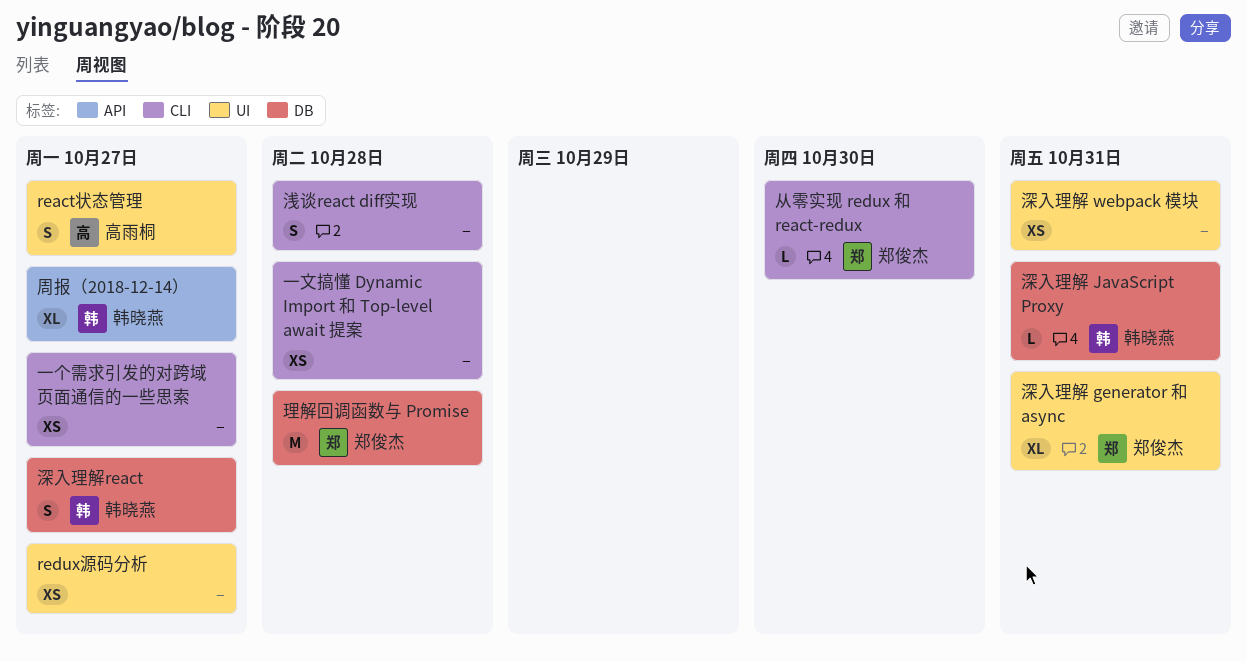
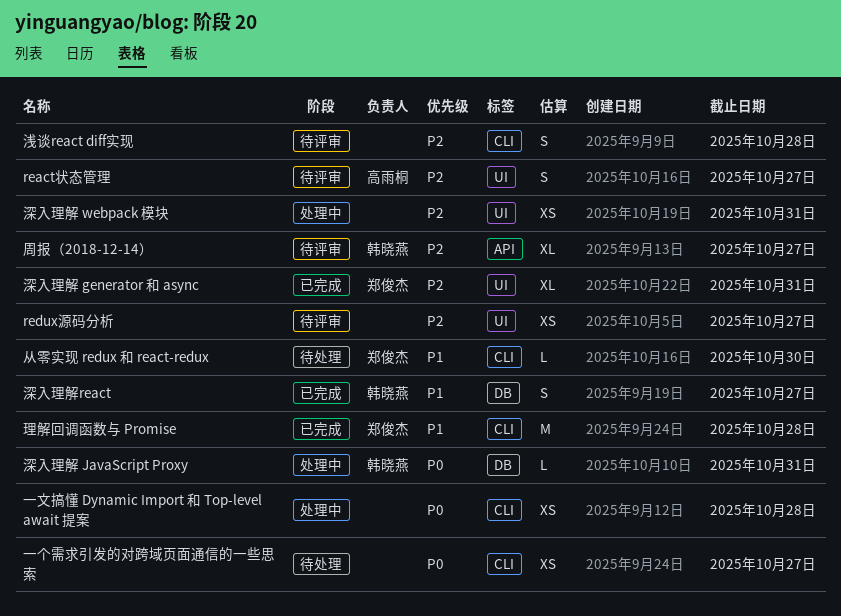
理解回调函数与 Promise, label: DB -> CLI

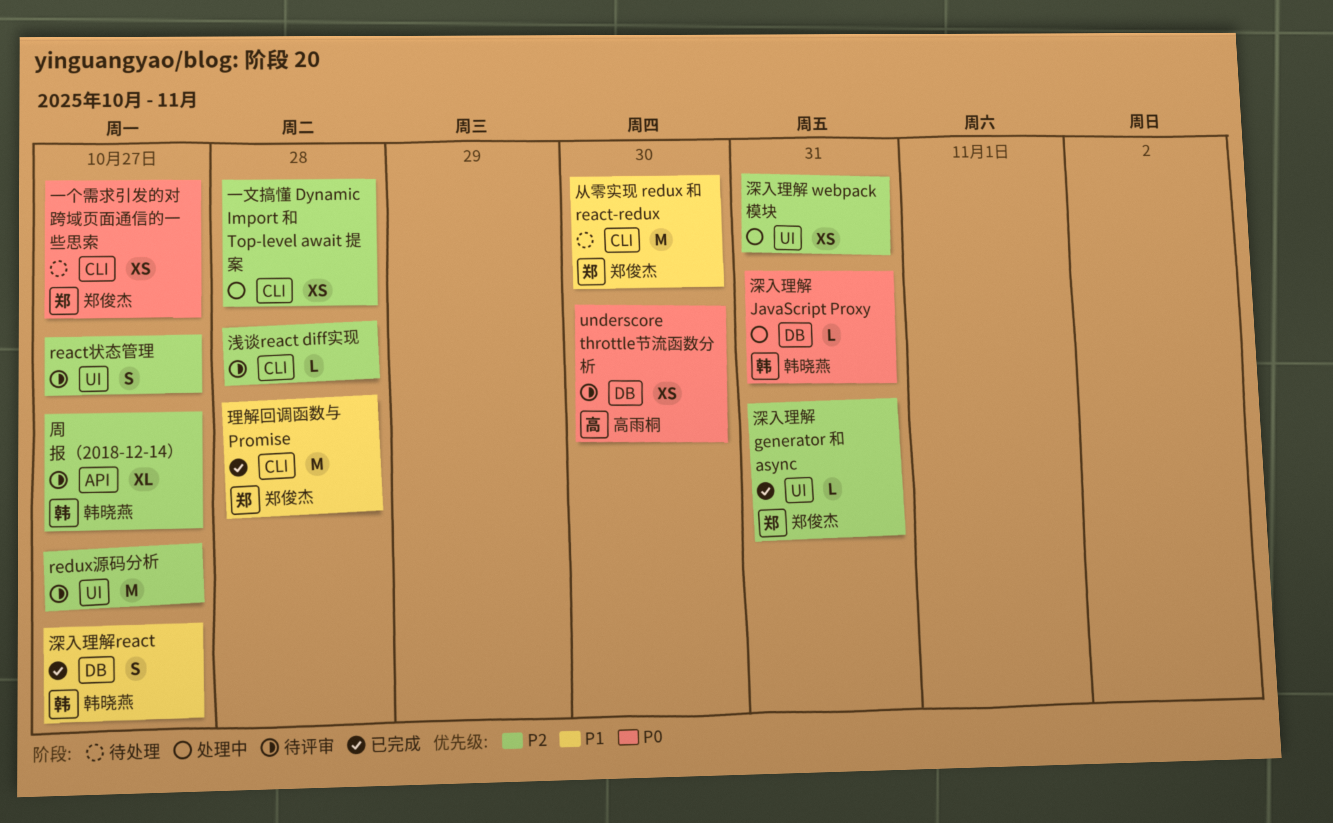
react状态管理, owner: 高雨桐 -> none
redux源码分析, estimate: XS -> M
underscore throttle节流函数分析: none -> present
一个需求引发的对跨域页面通信的一些思索, owner: none -> 郑俊杰
一文搞懂 Dynamic Import 和 Top-level await 提案, priority: P0 -> P2
从零实现 redux 和 react-redux, estimate: L -> M
浅谈react diff实现, estimate: S -> L
深入理解 generator 和 async, estimate: XL -> L

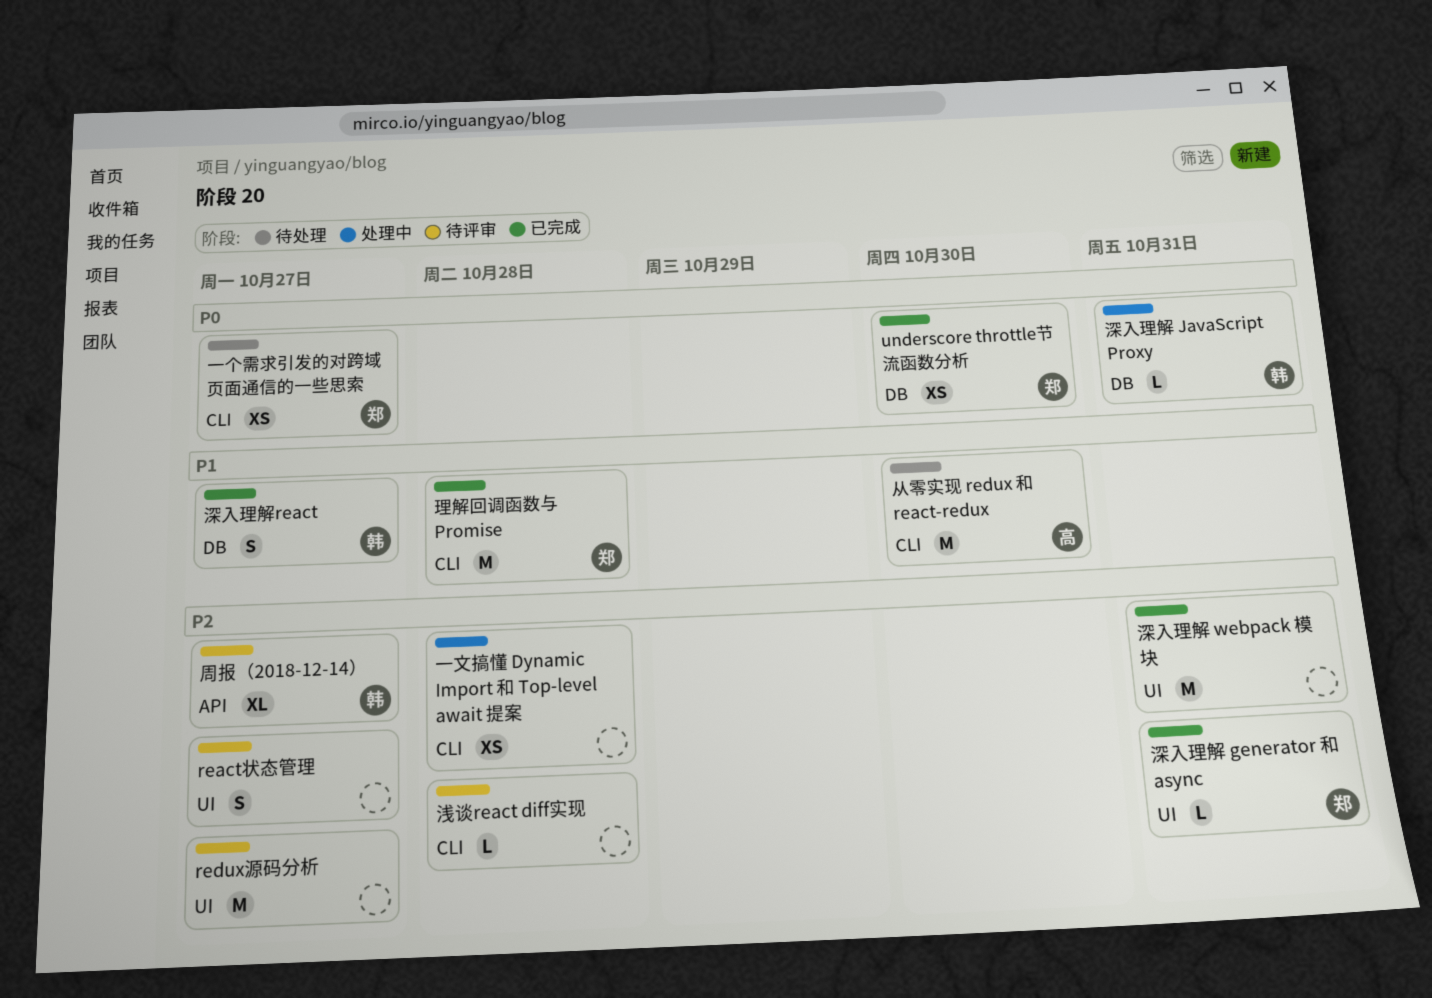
underscore throttle节流函数分析, status: 待评审 -> 已完成
underscore throttle节流函数分析, owner: 高雨桐 -> 郑俊杰
从零实现 redux 和 react-redux, owner: 郑俊杰 -> 高雨桐
深入理解 webpack 模块, status: 处理中 -> 已完成
深入理解 webpack 模块, estimate: XS -> M

